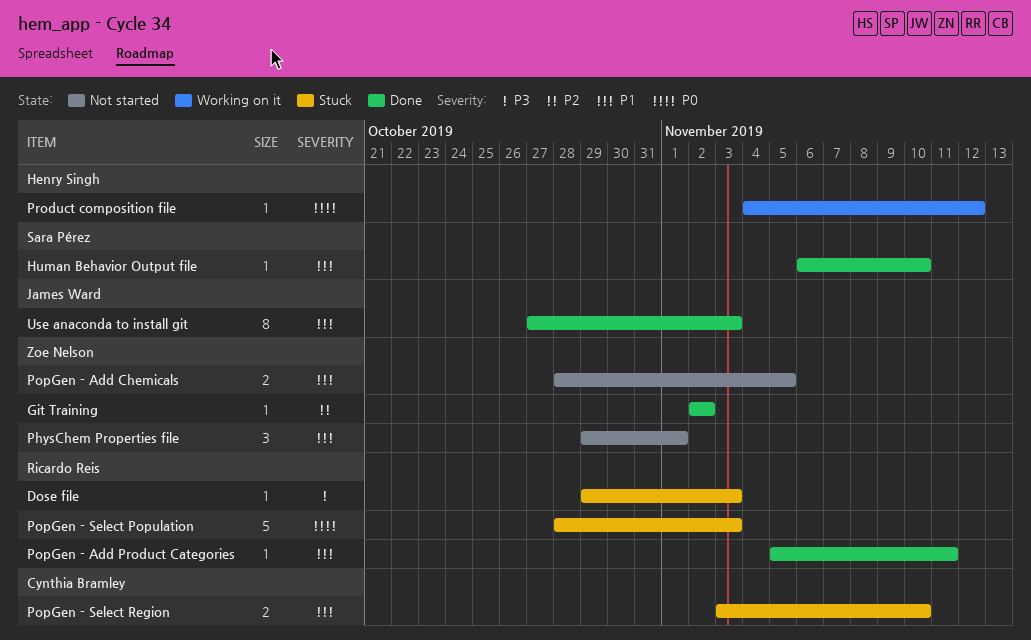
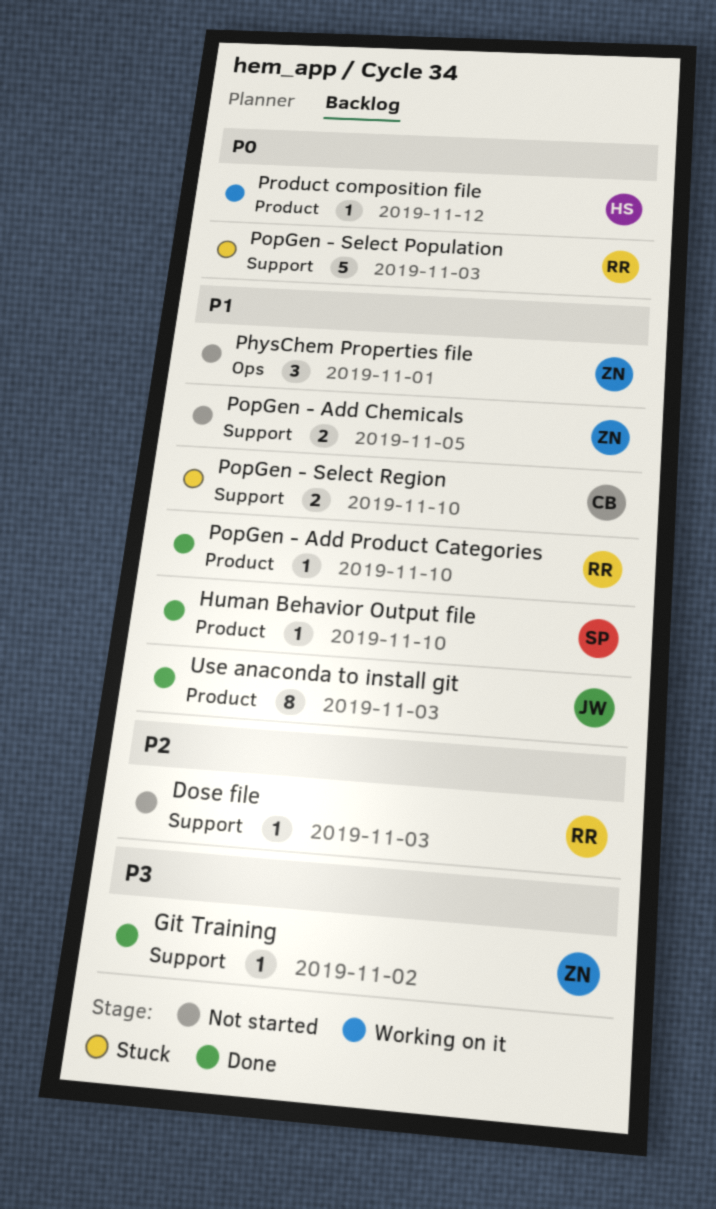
Dose file, status: Stuck -> Not started
Dose file, priority: P3 -> P2
Git Training, priority: P2 -> P3
PopGen - Add Product Categories, due: Nov 11 -> Nov 10

